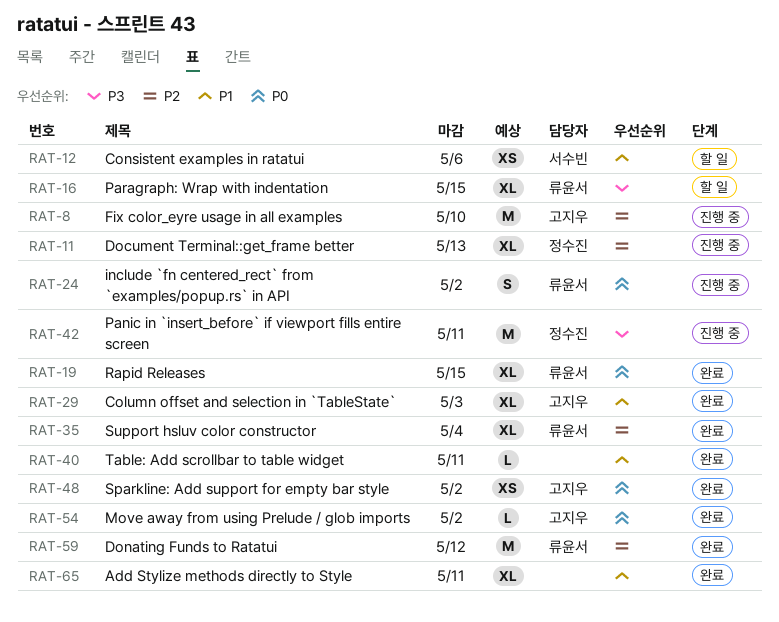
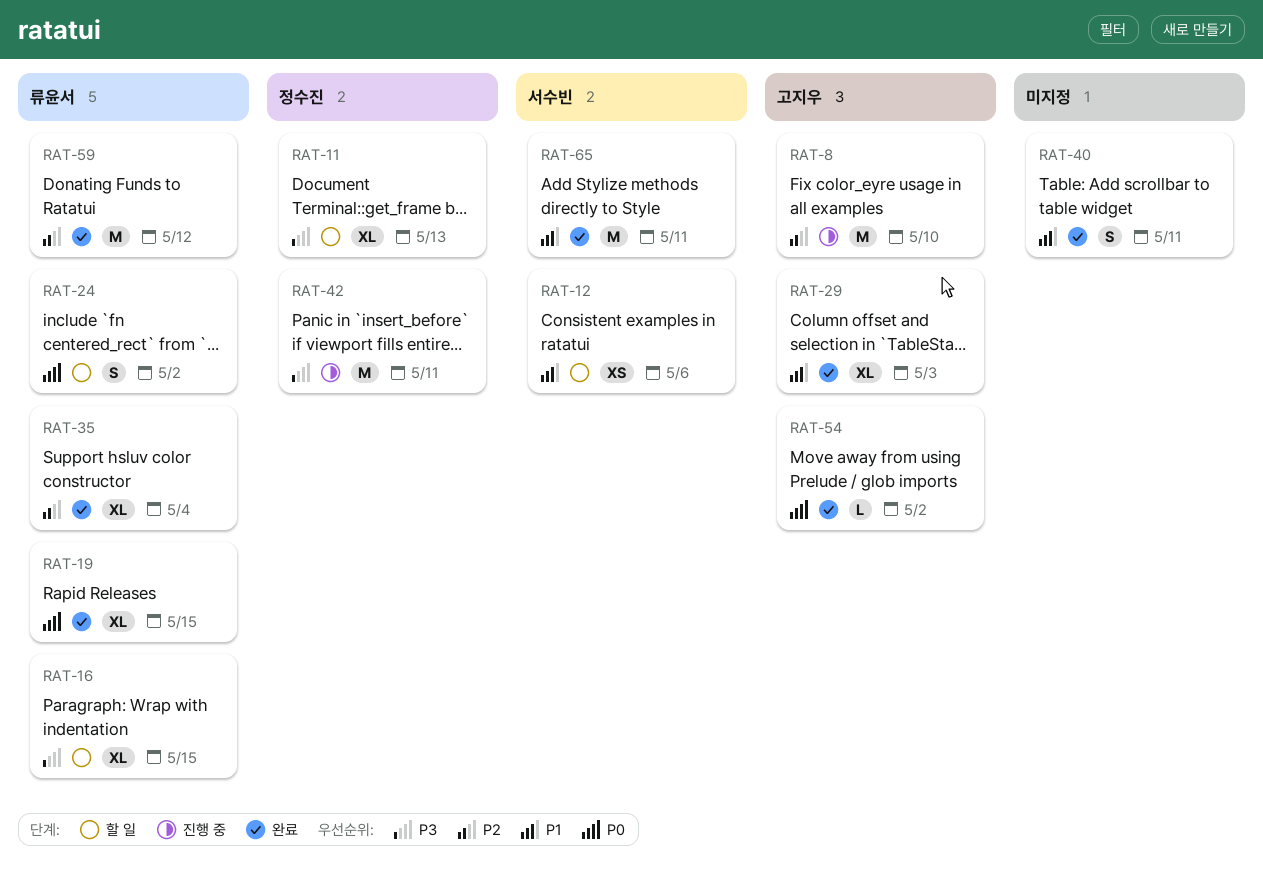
RAT-11, status: 진행 중 -> 할 일
RAT-11, priority: P2 -> P3
RAT-24, status: 진행 중 -> 할 일
RAT-40, estimate: L -> S
RAT-48: present -> none
RAT-65, owner: none -> 서수빈
RAT-65, estimate: XL -> M

